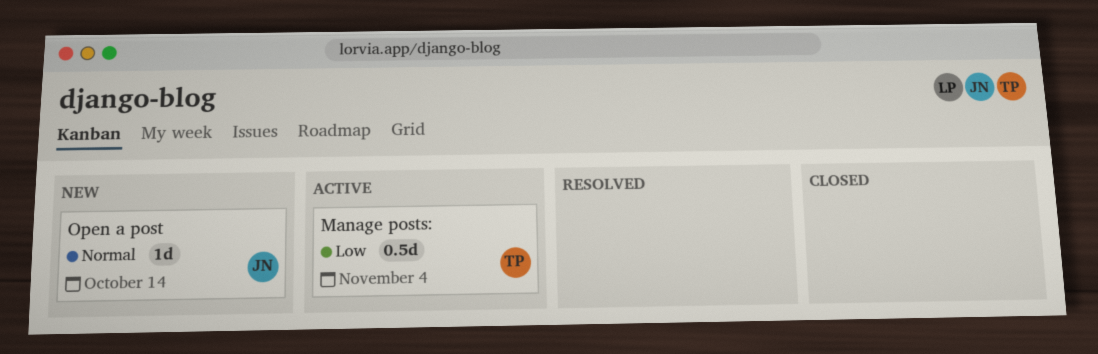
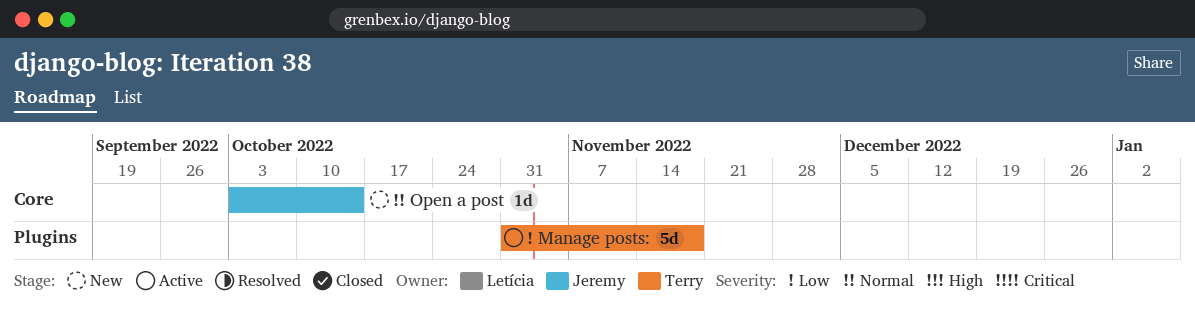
Manage posts:, estimate: 0.5d -> 5d
Manage posts:, due: Nov 4 -> Nov 18

